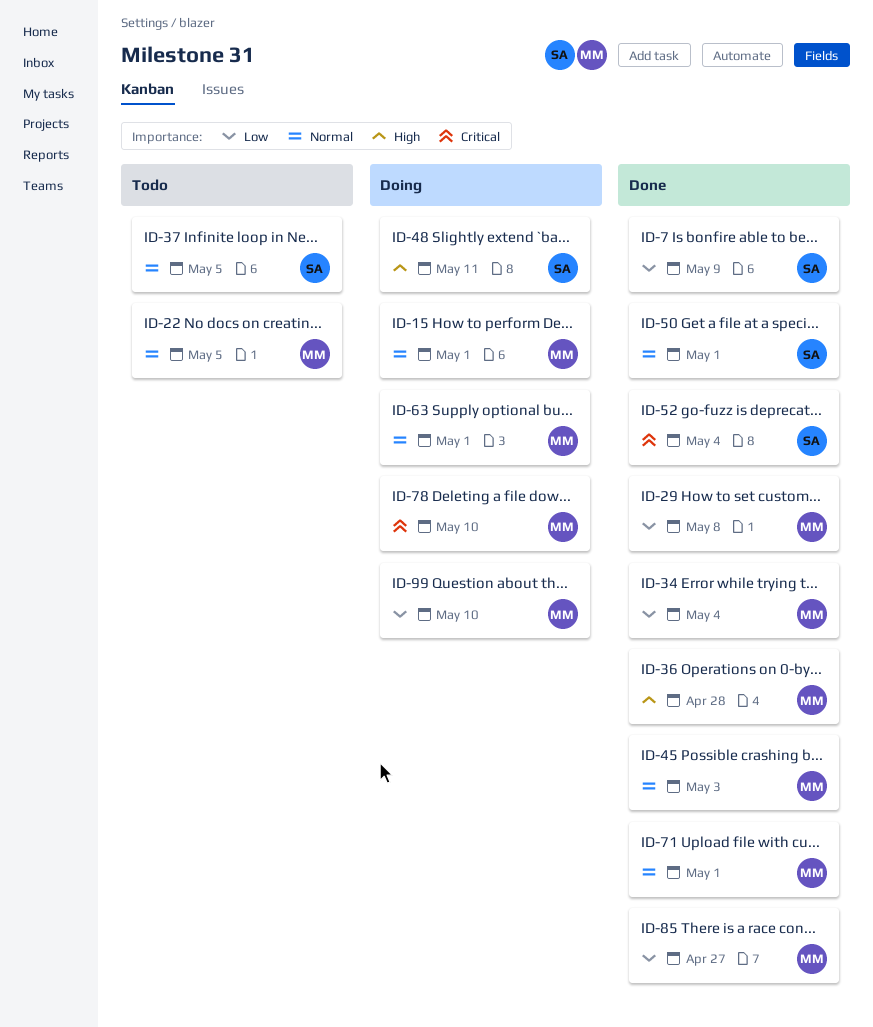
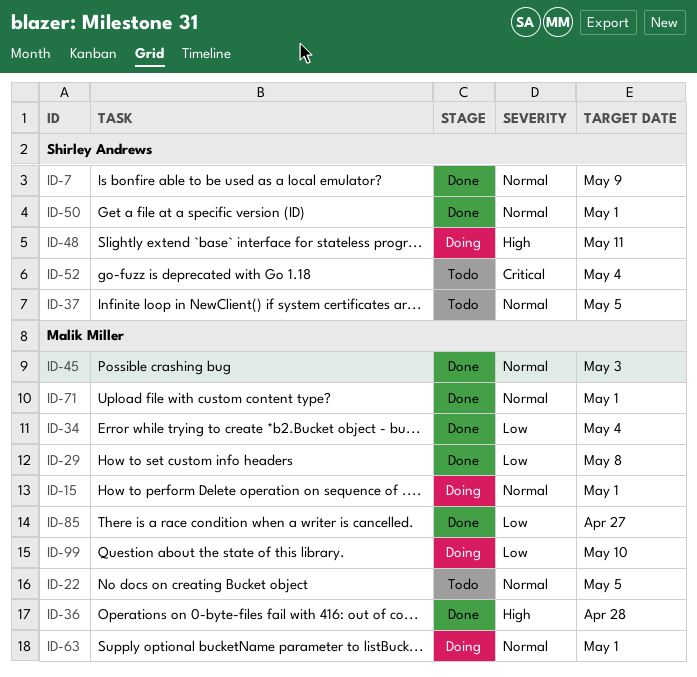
ID-7, priority: Low -> Normal
ID-52, status: Done -> Todo
ID-78: present -> none

